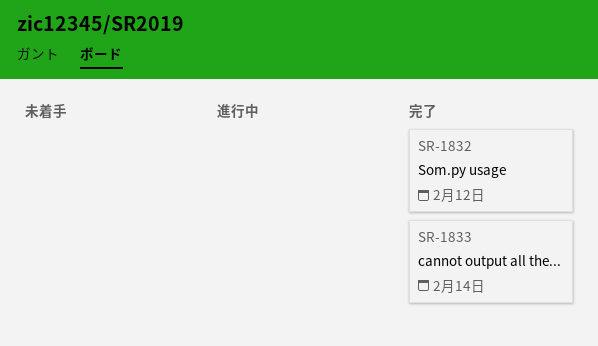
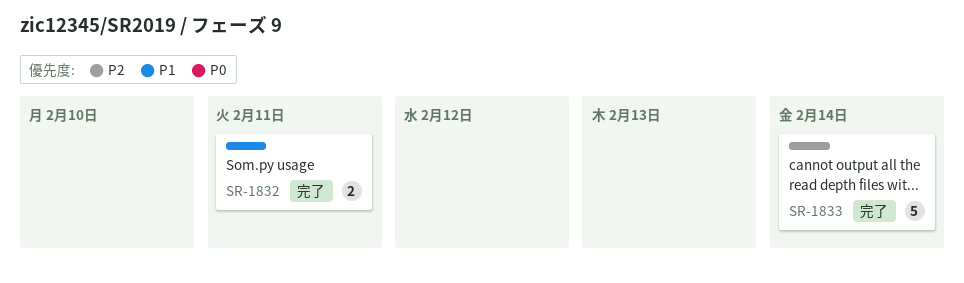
SR-1832, due: Feb 12 -> Feb 11

